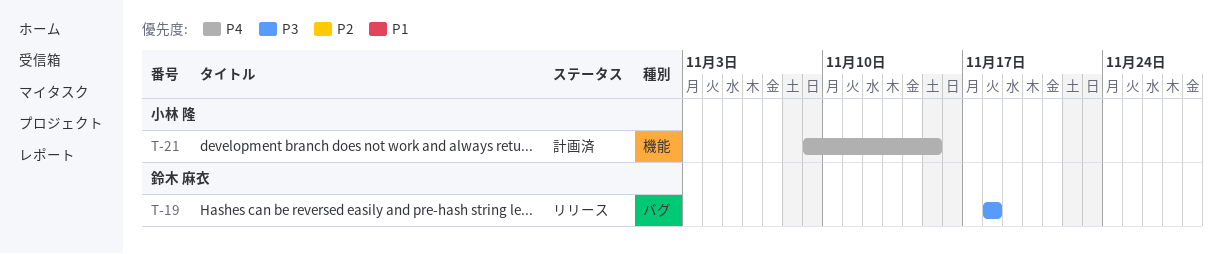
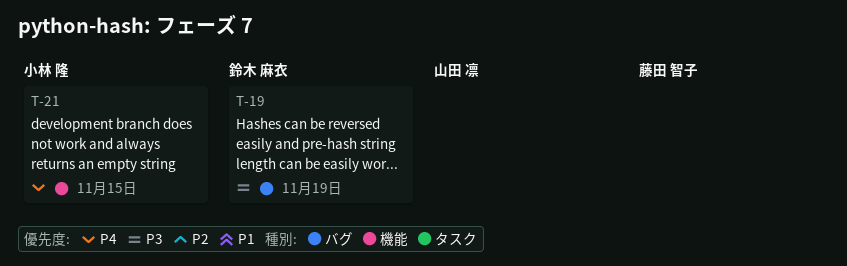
T-19, due: Nov 18 -> Nov 19

